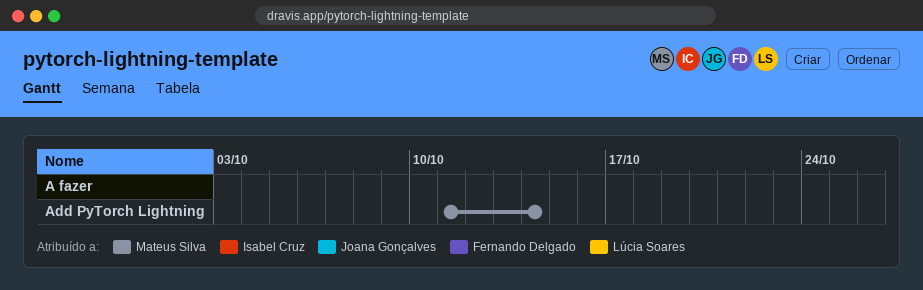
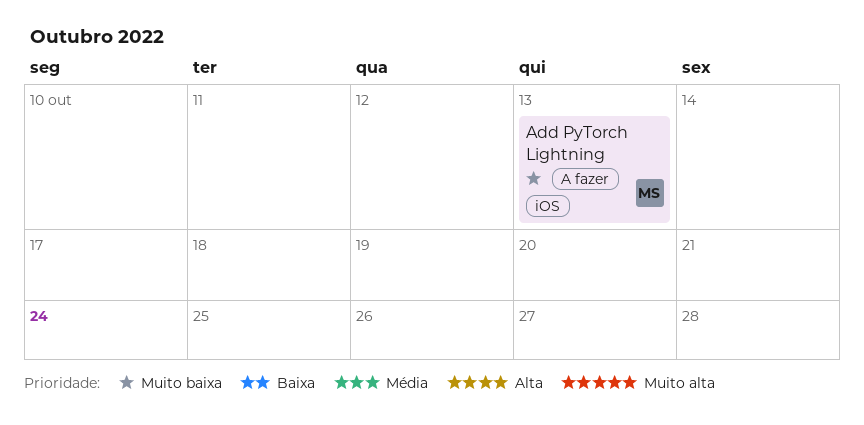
Add PyTorch Lightning, due: Oct 14 -> Oct 13

